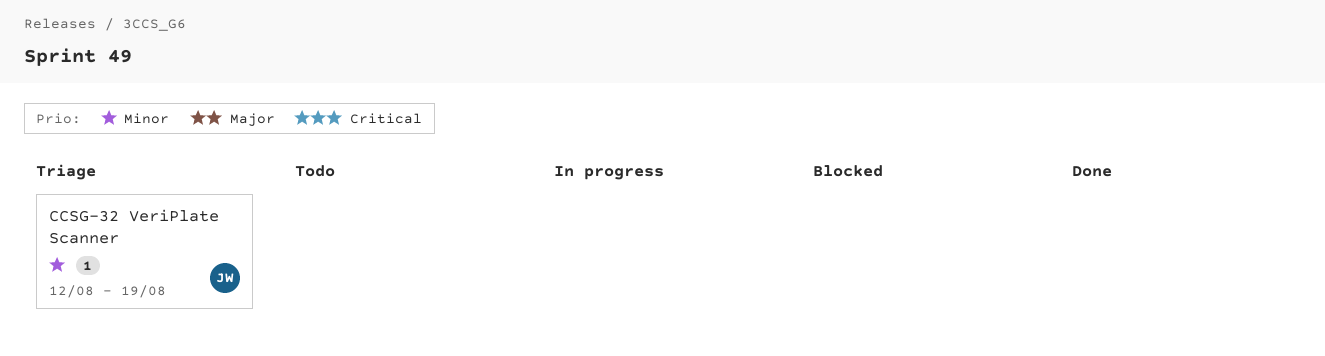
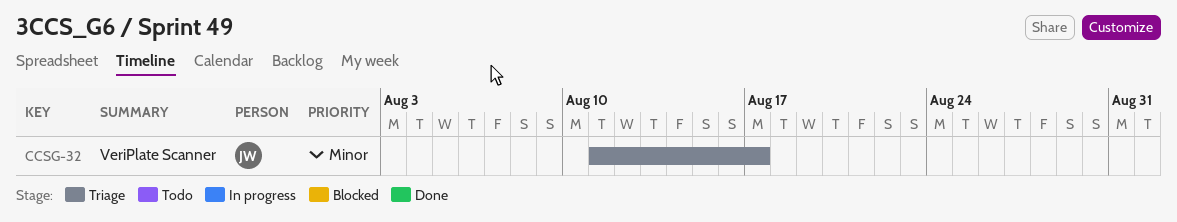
CCSG-32, start: Aug 12 -> Aug 11
CCSG-32, due: Aug 19 -> Aug 17

